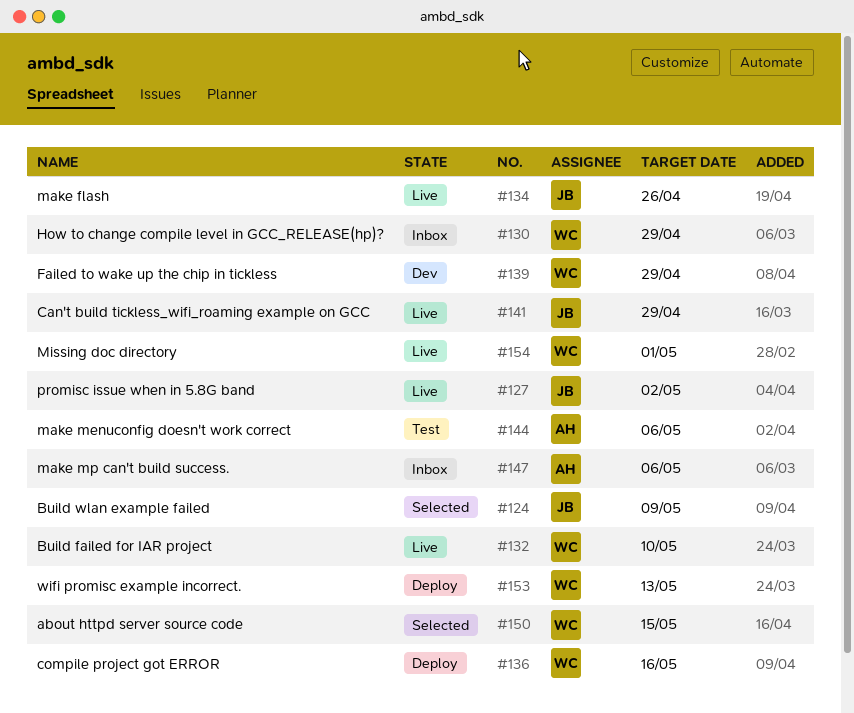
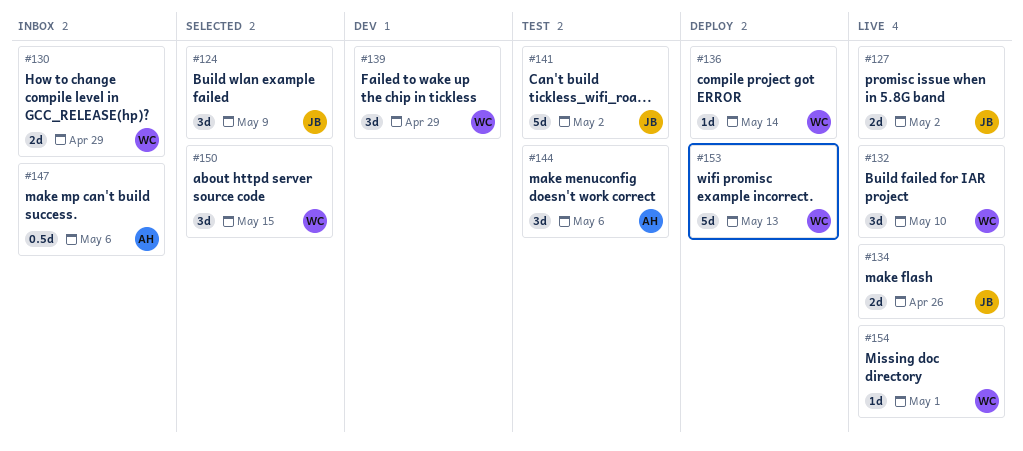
#136, due: May 16 -> May 14
#141, status: Live -> Test
#141, due: Apr 29 -> May 2

